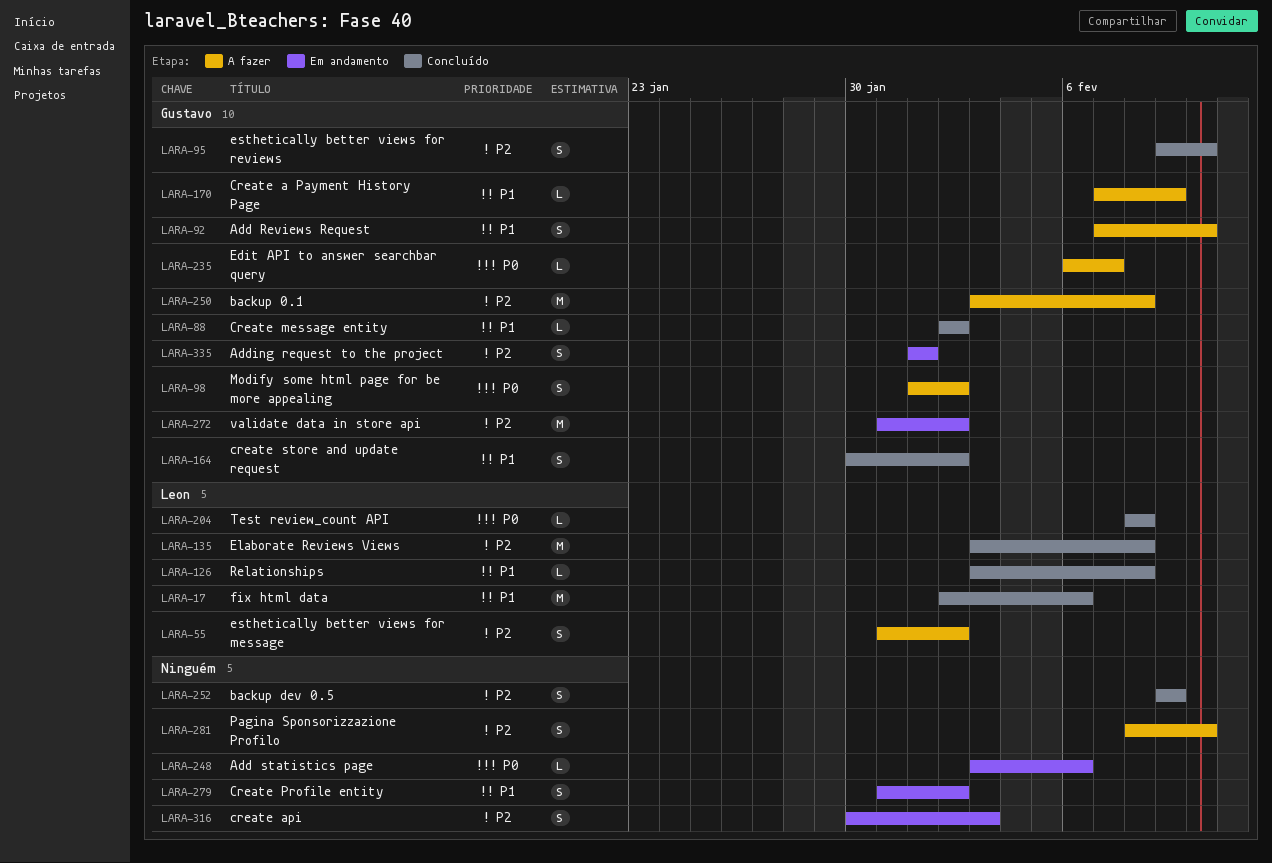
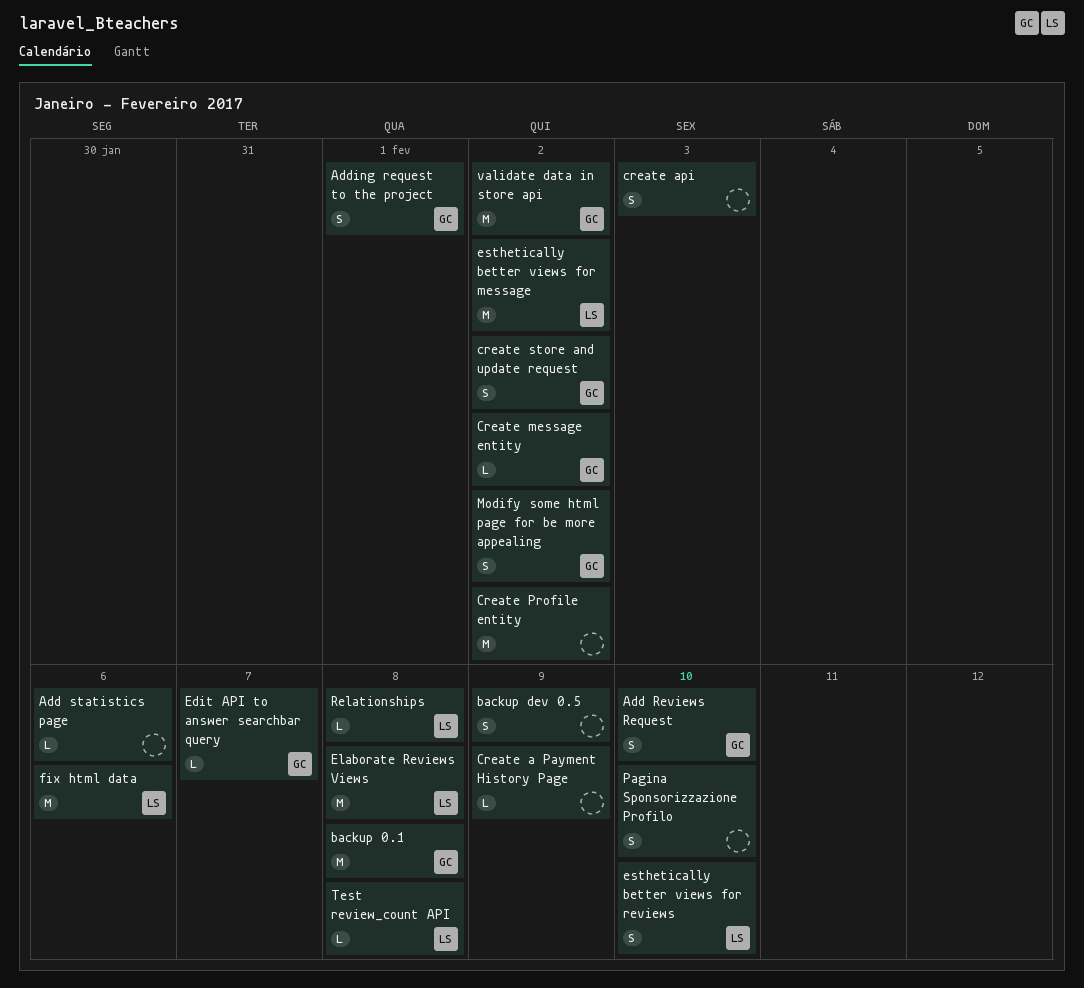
Create a Payment History Page, owner: Gustavo -> none
Create Profile entity, estimate: S -> M
esthetically better views for message, estimate: S -> M
esthetically better views for reviews, owner: Gustavo -> Leon

